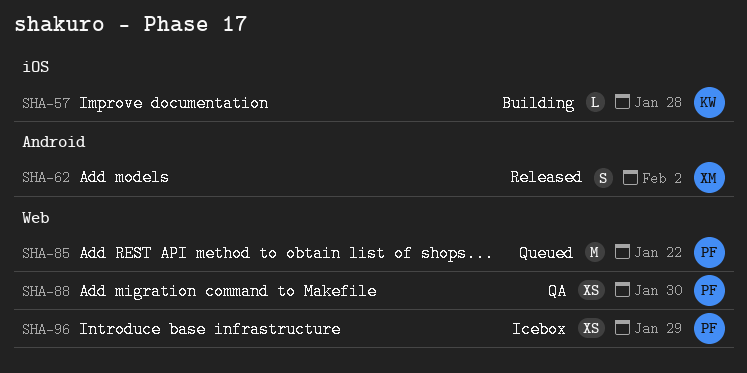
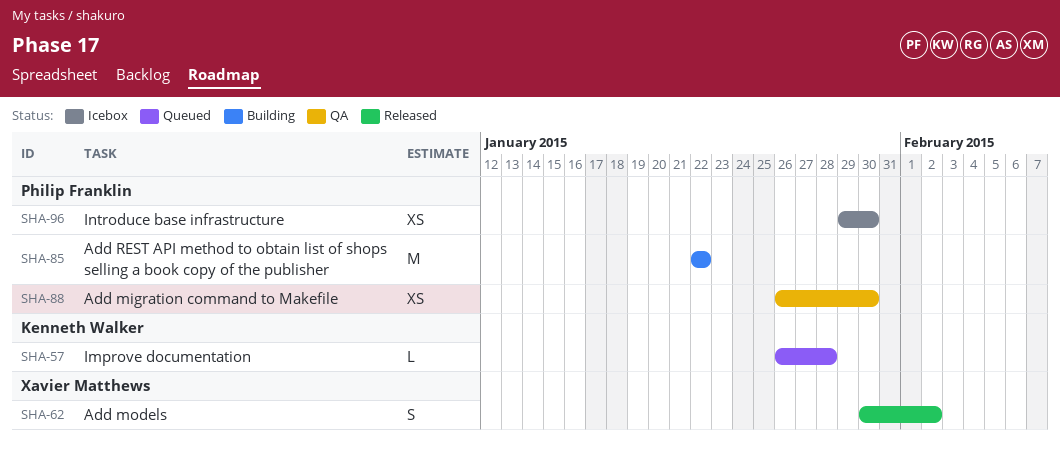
SHA-57, status: Building -> Queued
SHA-85, status: Queued -> Building
SHA-96, due: Jan 29 -> Jan 30

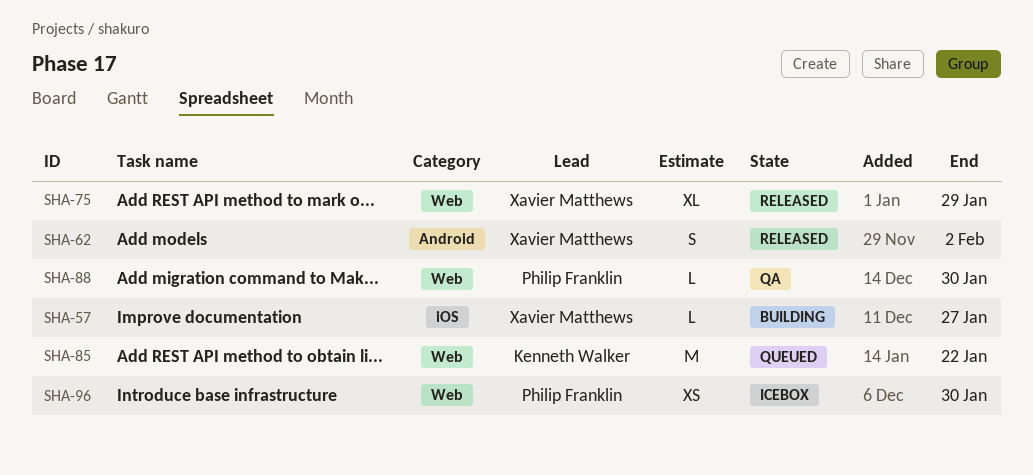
SHA-57, status: Queued -> Building
SHA-57, owner: Kenneth Walker -> Xavier Matthews
SHA-57, due: Jan 28 -> Jan 27
SHA-75: none -> present
SHA-85, status: Building -> Queued
SHA-85, owner: Philip Franklin -> Kenneth Walker
SHA-88, estimate: XS -> L

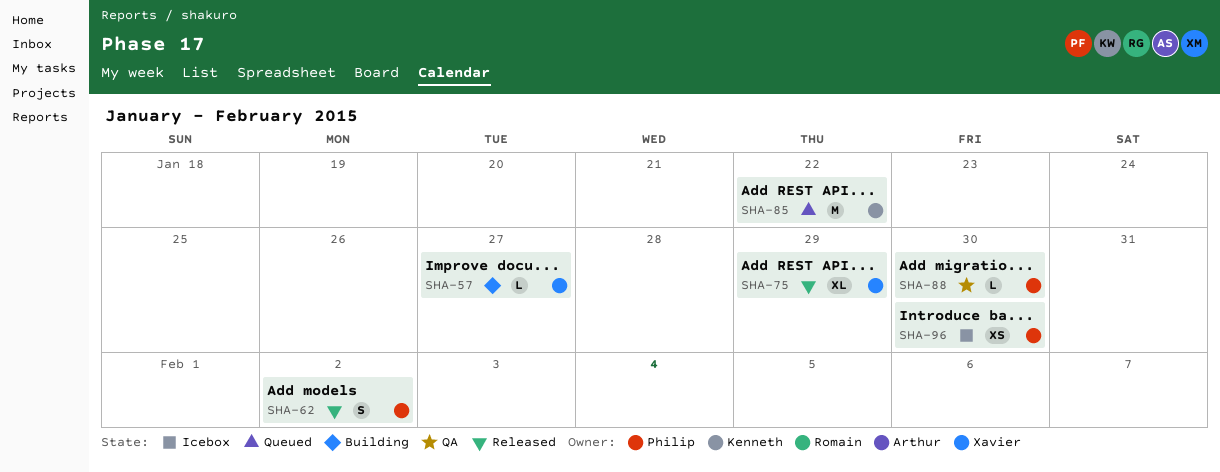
SHA-62, owner: Xavier Matthews -> Philip Franklin

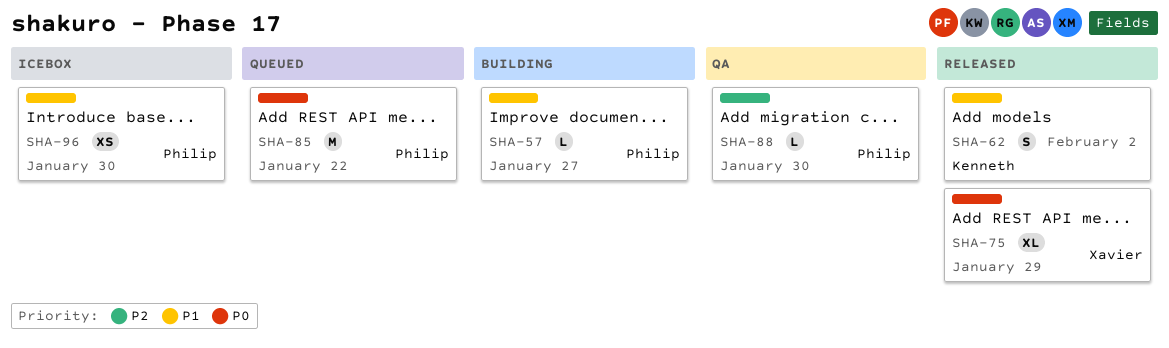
SHA-57, owner: Xavier -> Philip
SHA-62, owner: Philip -> Kenneth
SHA-85, owner: Kenneth -> Philip

